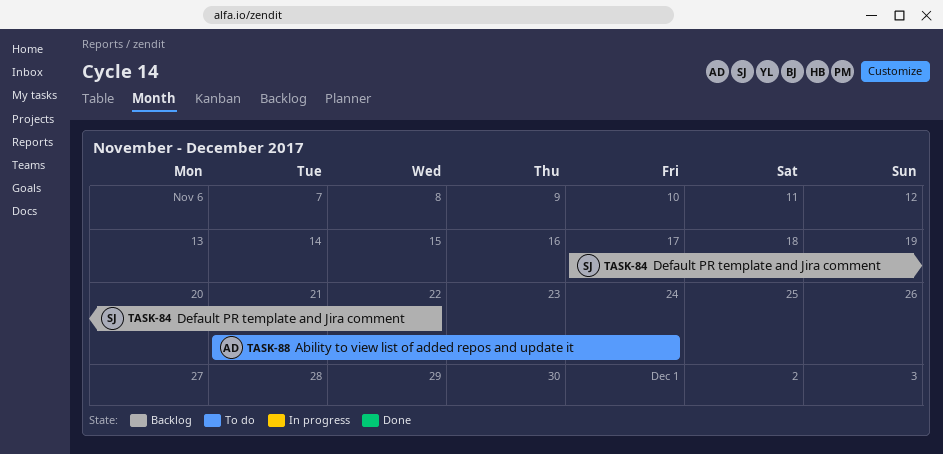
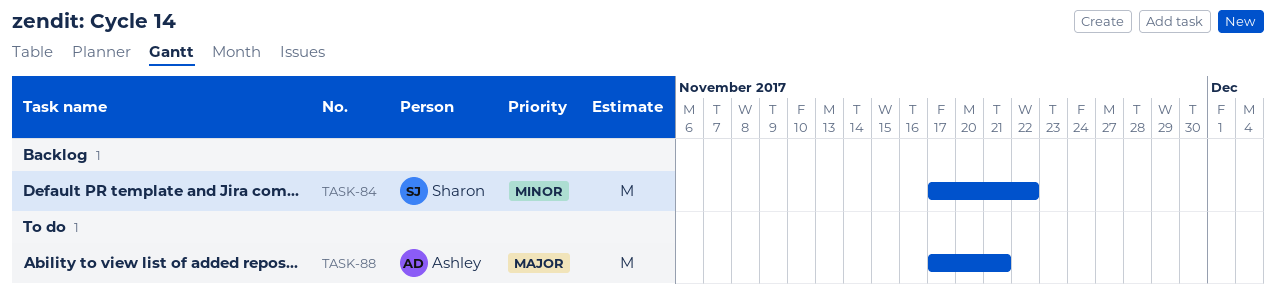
TASK-88, start: Nov 21 -> Nov 17
TASK-88, due: Nov 24 -> Nov 21

